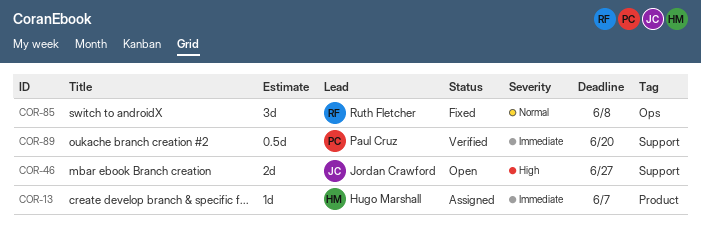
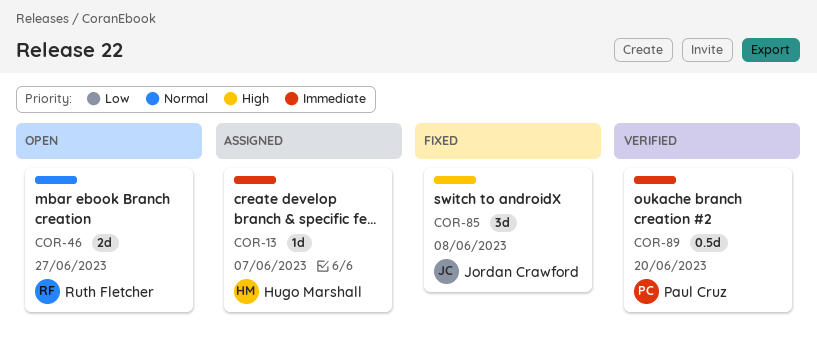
COR-46, owner: Jordan Crawford -> Ruth Fletcher
COR-46, priority: High -> Normal
COR-85, owner: Ruth Fletcher -> Jordan Crawford
COR-85, priority: Normal -> High

